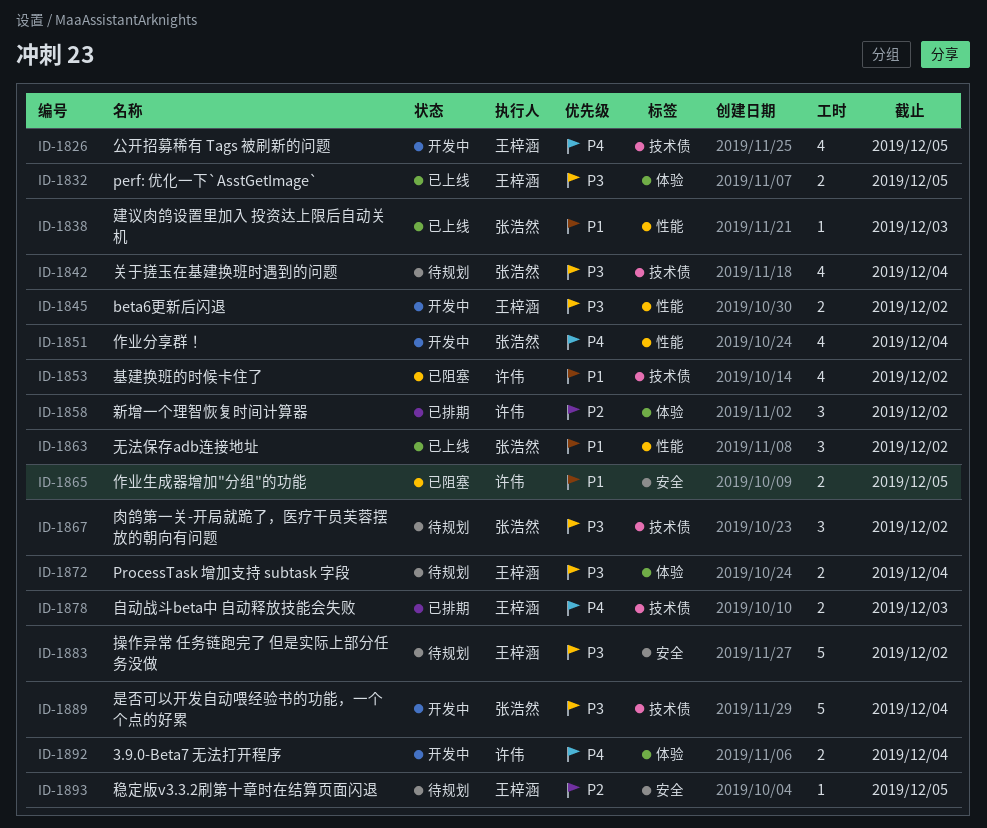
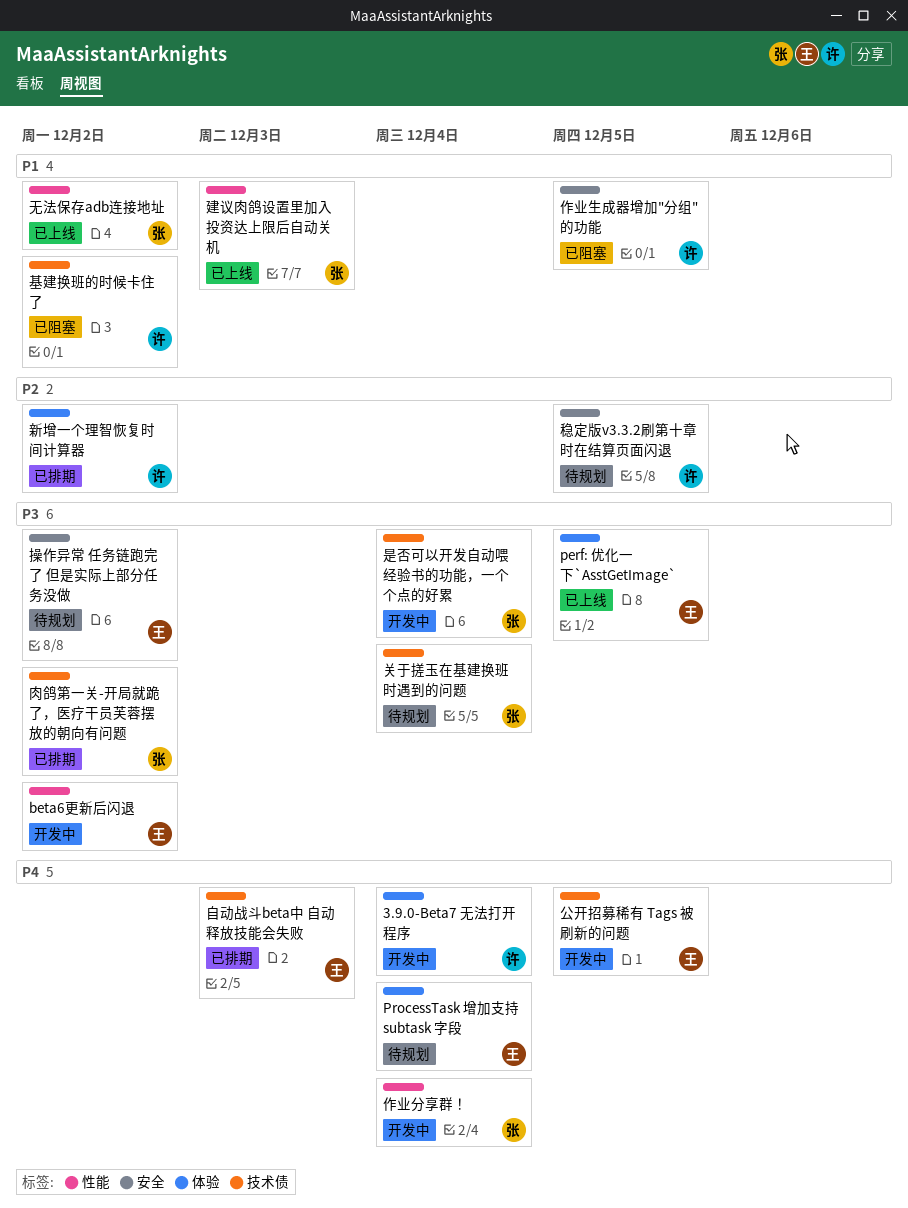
ProcessTask 增加支持 subtask 字段, priority: P3 -> P4
稳定版v3.3.2刷第十章时在结算页面闪退, owner: 王梓涵 -> 许伟
肉鸽第一关-开局就跪了，医疗干员芙蓉摆放的朝向有问题, status: 待规划 -> 已排期

